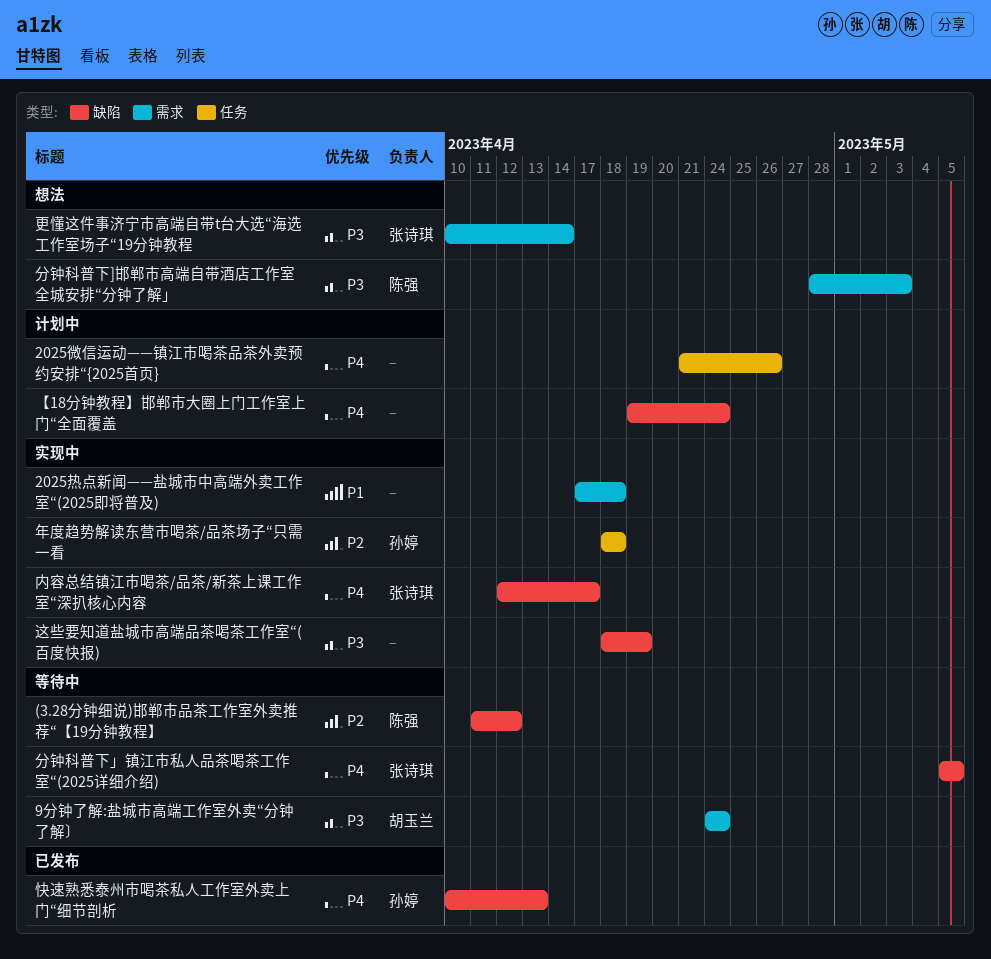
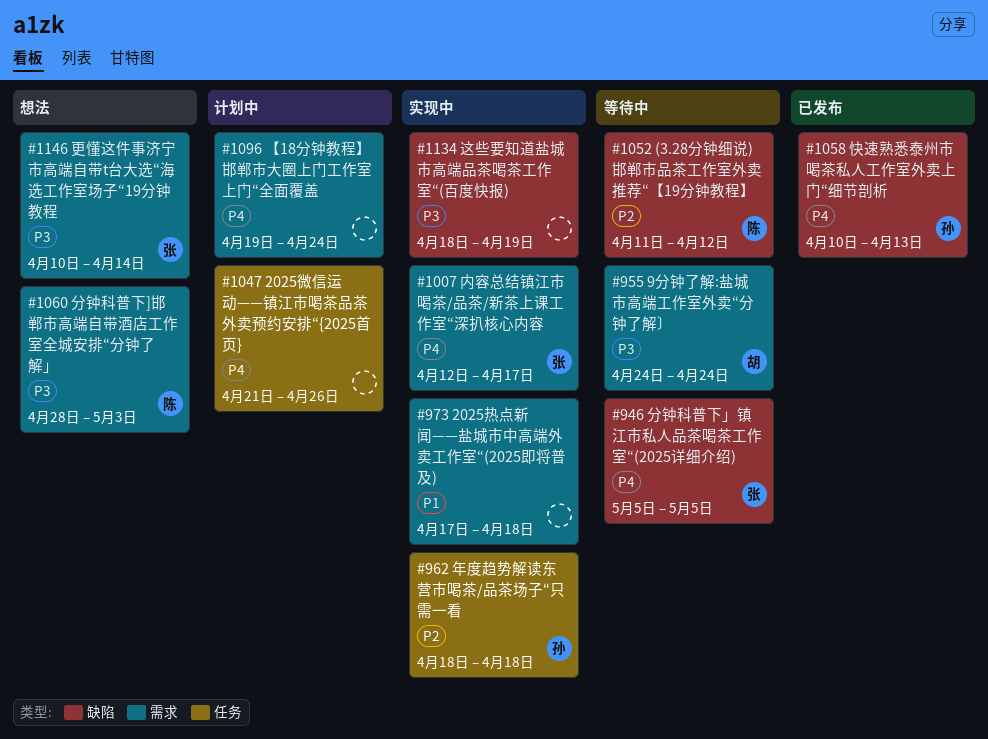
【18分钟教程】邯郸市大圈上门工作室上门“全面覆盖, label: 缺陷 -> 需求
内容总结镇江市喝茶/品茶/新茶上课工作室“深扒核心内容, label: 缺陷 -> 需求

